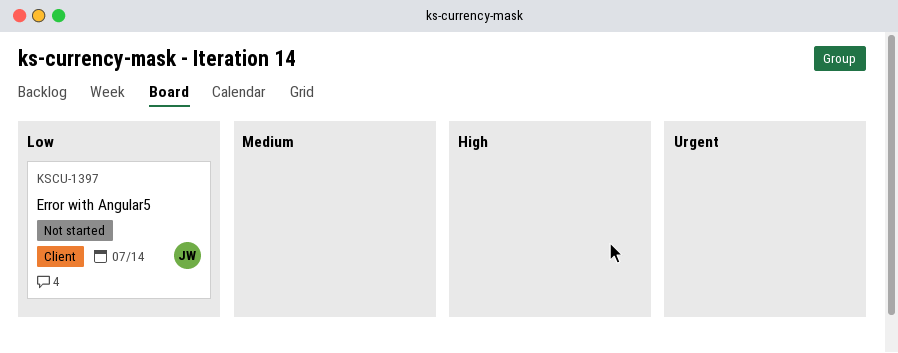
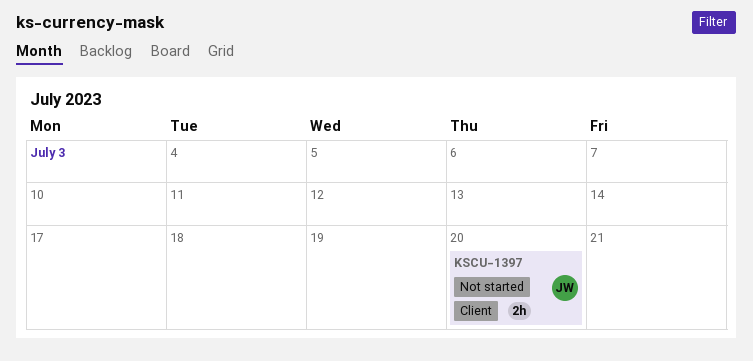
KSCU-1397, due: Jul 14 -> Jul 20

